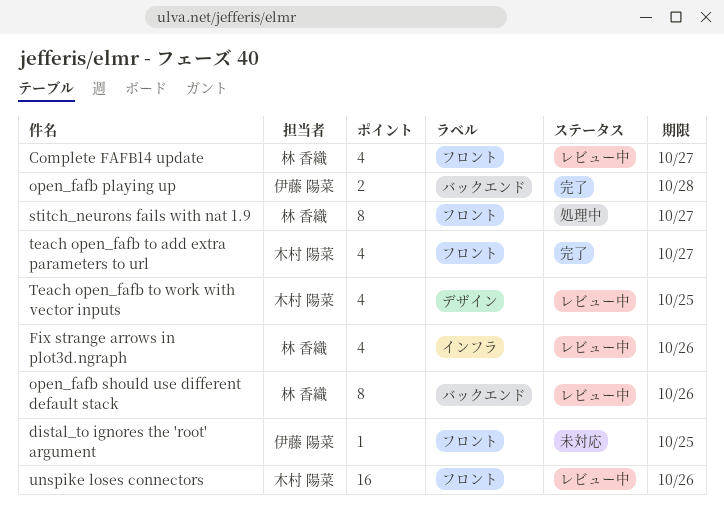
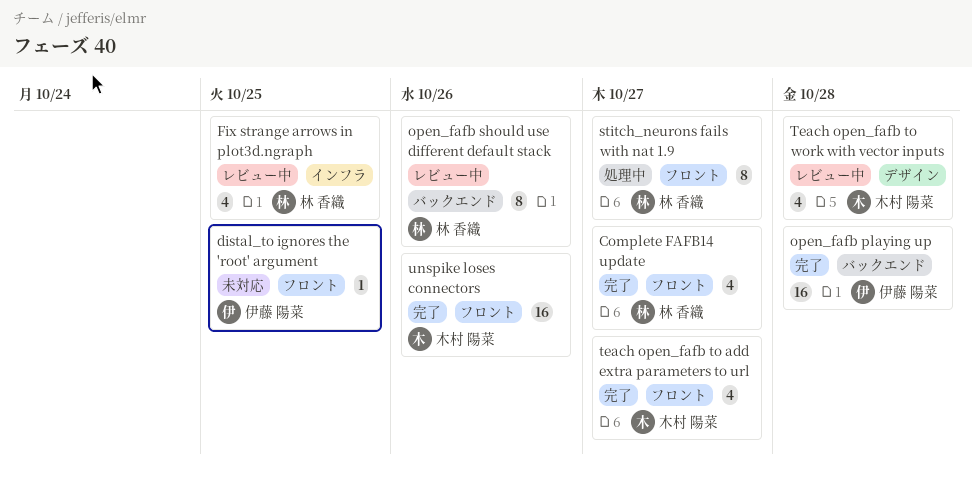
Complete FAFB14 update, status: レビュー中 -> 完了
Fix strange arrows in plot3d.ngraph, due: Oct 26 -> Oct 25
open_fafb playing up, estimate: 2 -> 16
Teach open_fafb to work with vector inputs, due: Oct 25 -> Oct 28
unspike loses connectors, status: レビュー中 -> 完了

